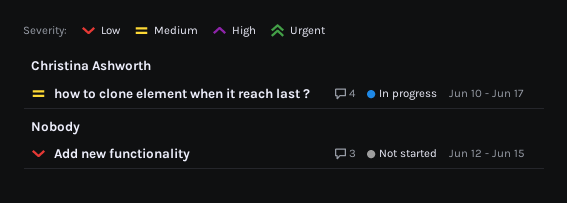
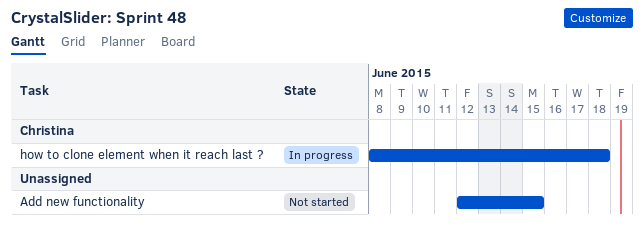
how to clone element when it reach last ?, start: Jun 10 -> Jun 8
how to clone element when it reach last ?, due: Jun 17 -> Jun 18

